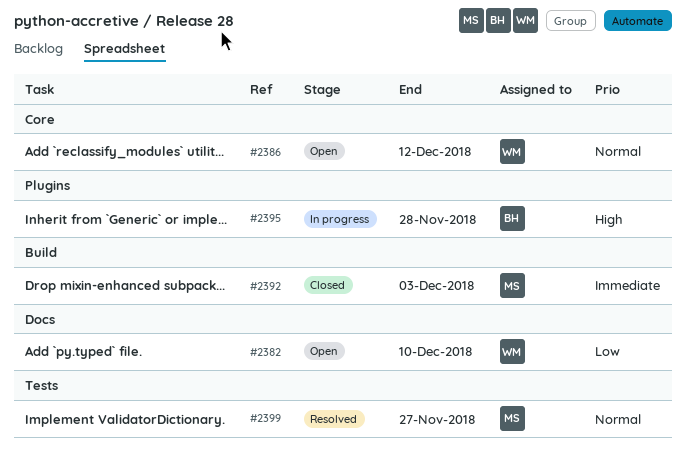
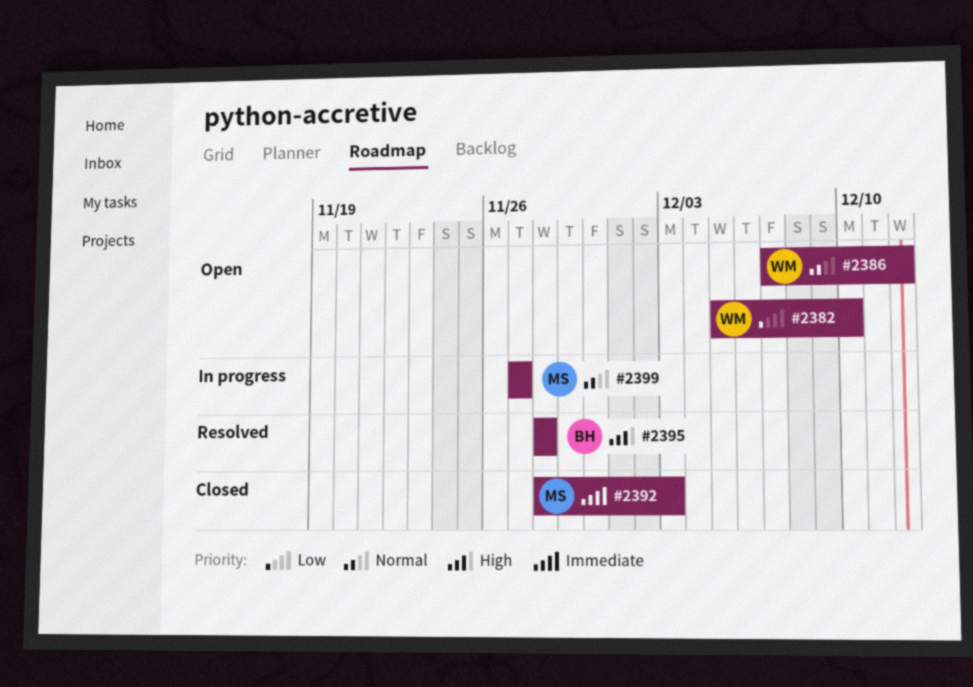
#2395, status: In progress -> Resolved
#2399, status: Resolved -> In progress

